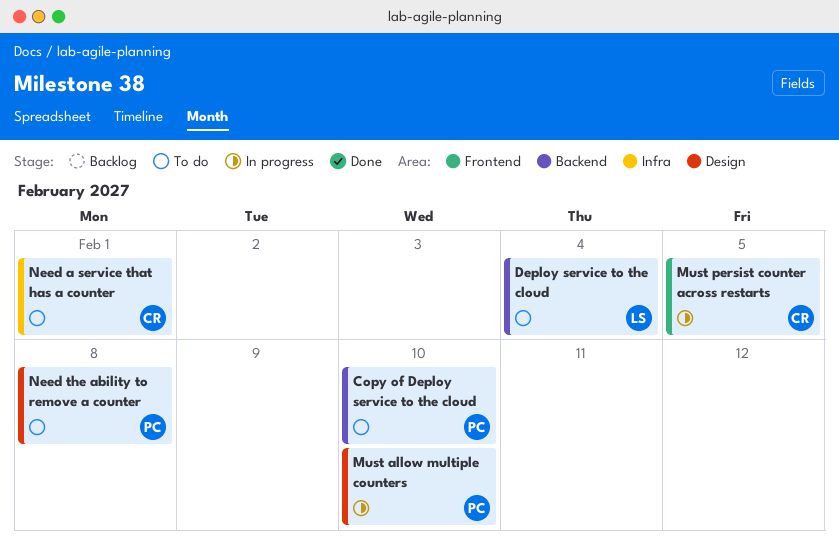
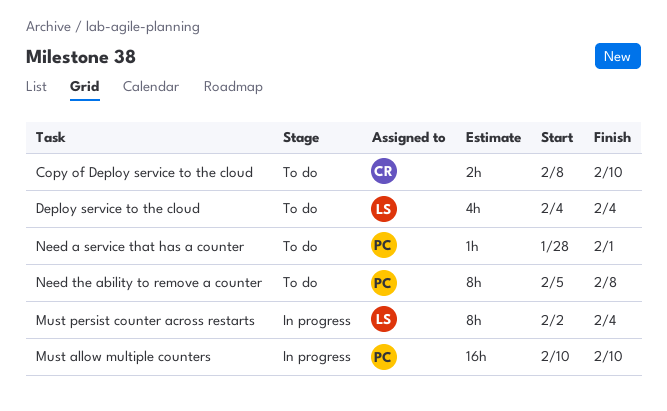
Copy of Deploy service to the cloud, owner: PC -> CR
Must persist counter across restarts, owner: CR -> LS
Must persist counter across restarts, due: Feb 5 -> Feb 4
Need a service that has a counter, owner: CR -> PC

